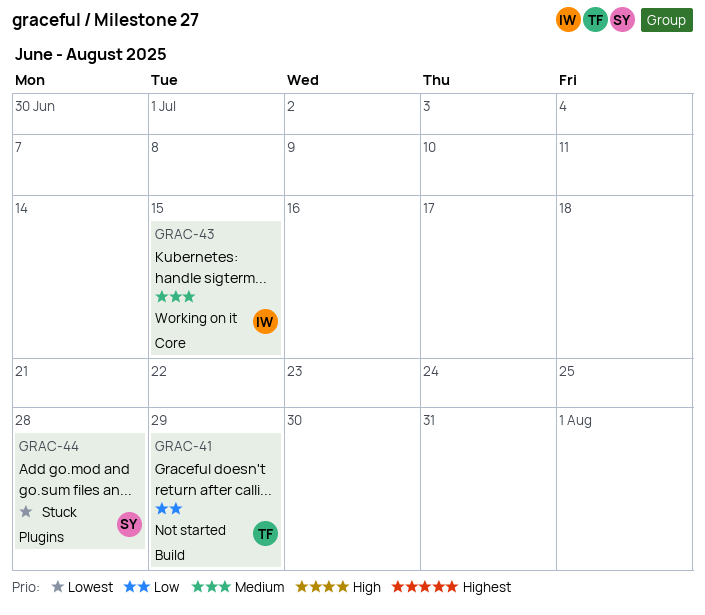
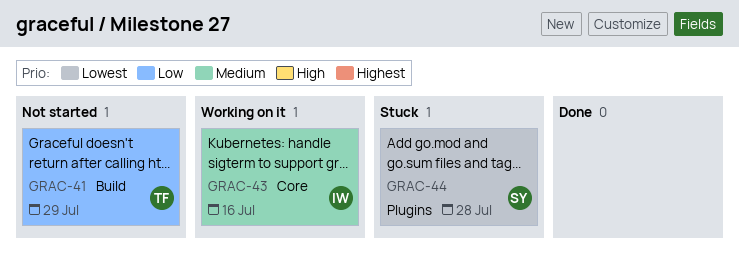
GRAC-43, due: Jul 15 -> Jul 16

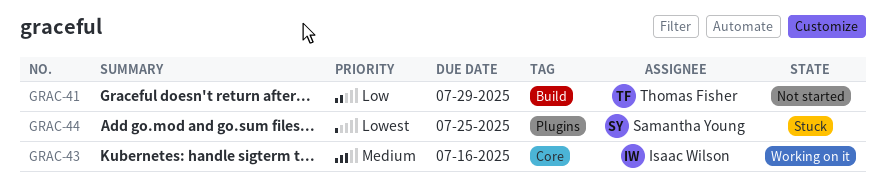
GRAC-44, due: Jul 28 -> Jul 25

